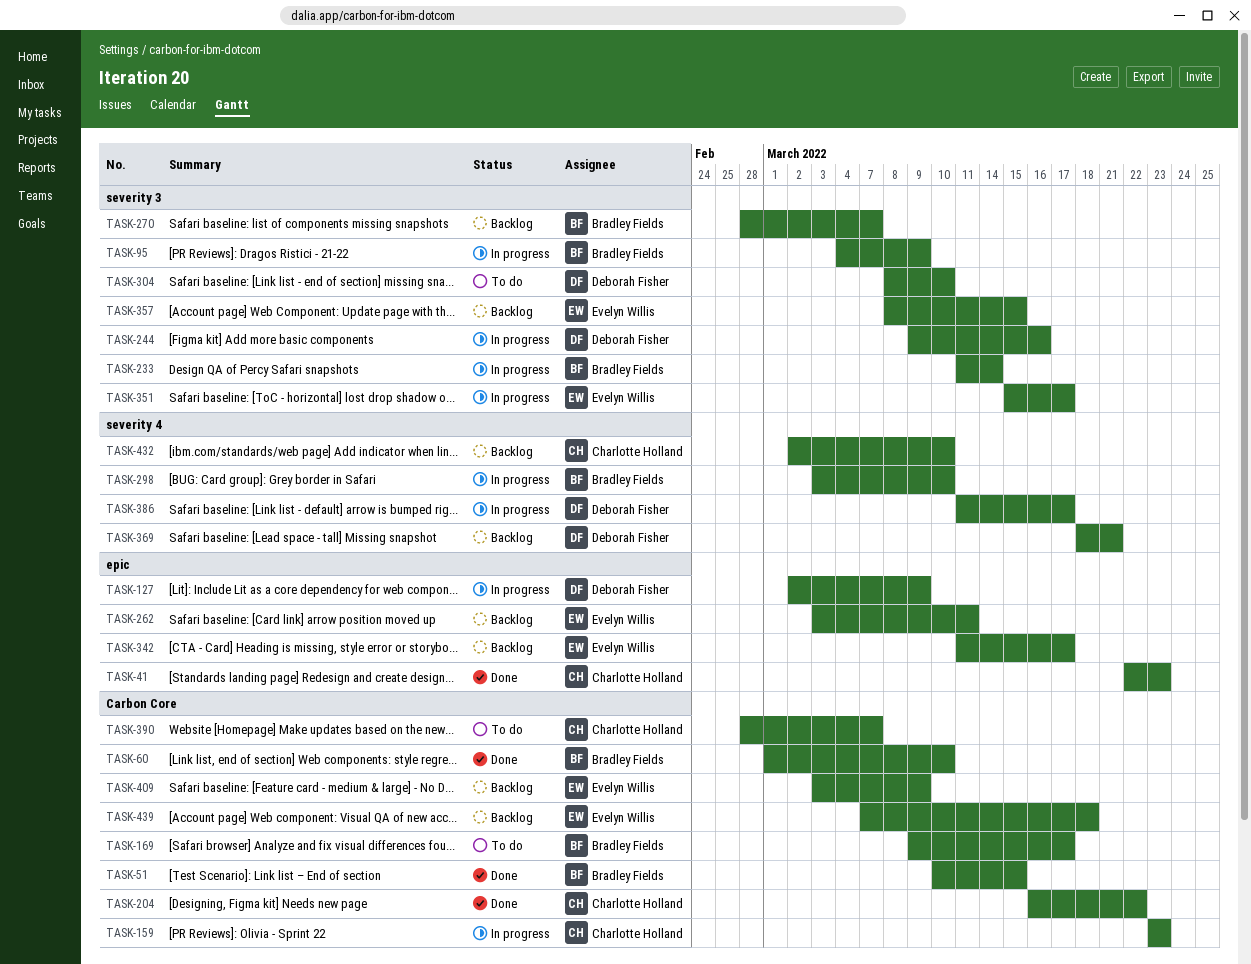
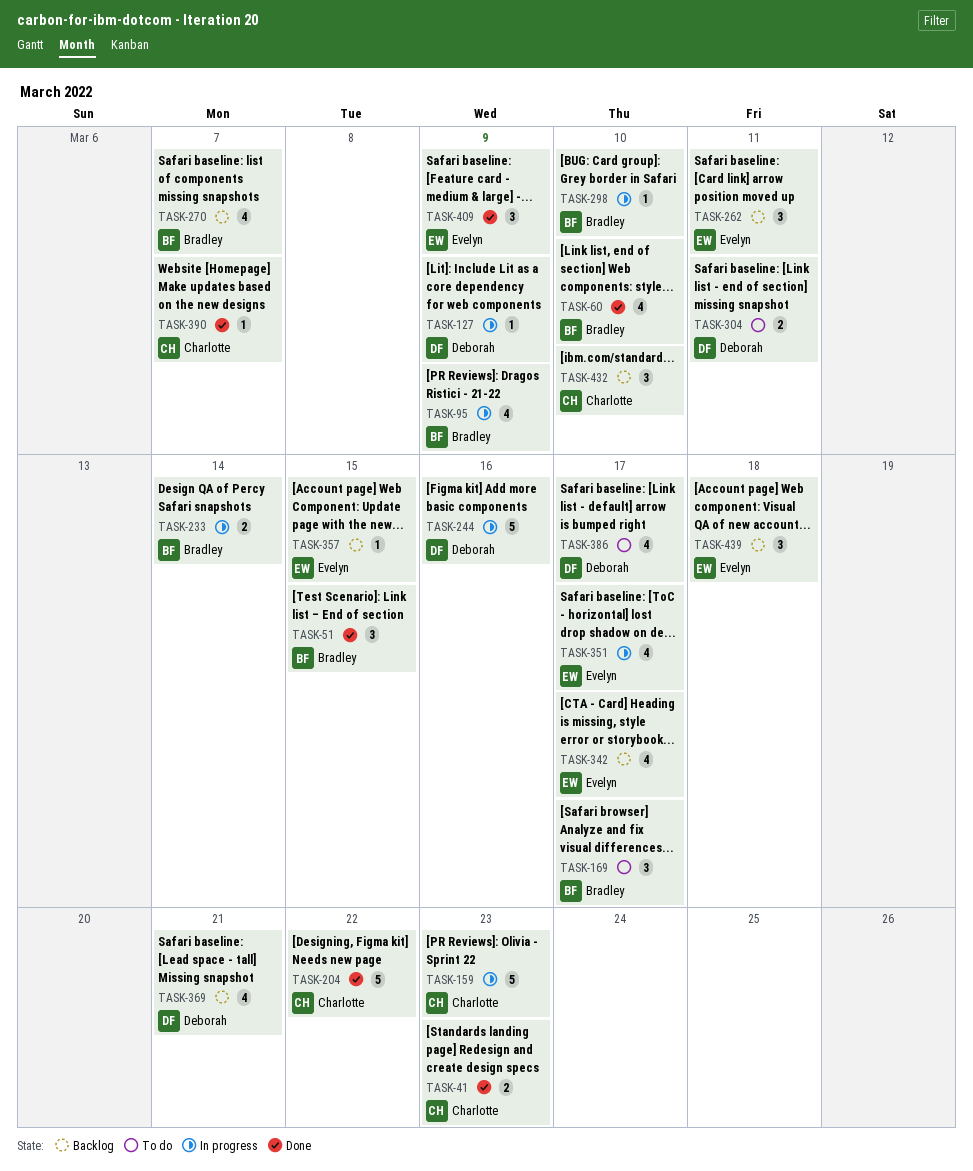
TASK-304, due: Mar 10 -> Mar 11
TASK-386, status: In progress -> To do
TASK-390, status: To do -> Done
TASK-409, status: Backlog -> Done

